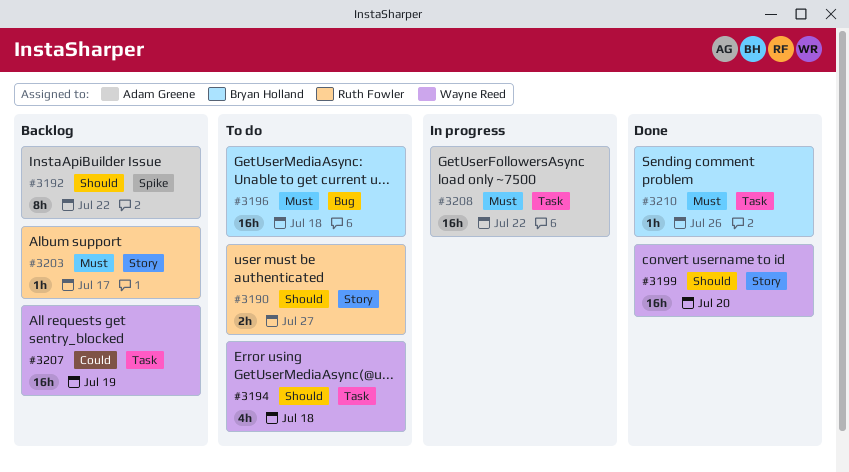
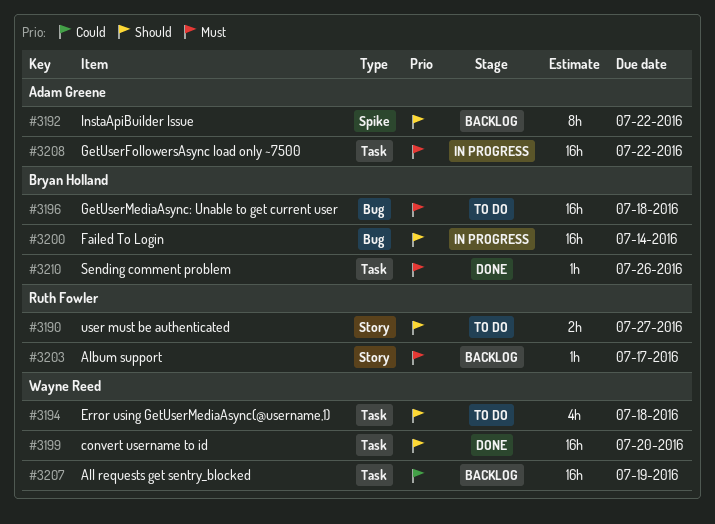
#3199, label: Story -> Task
#3200: none -> present

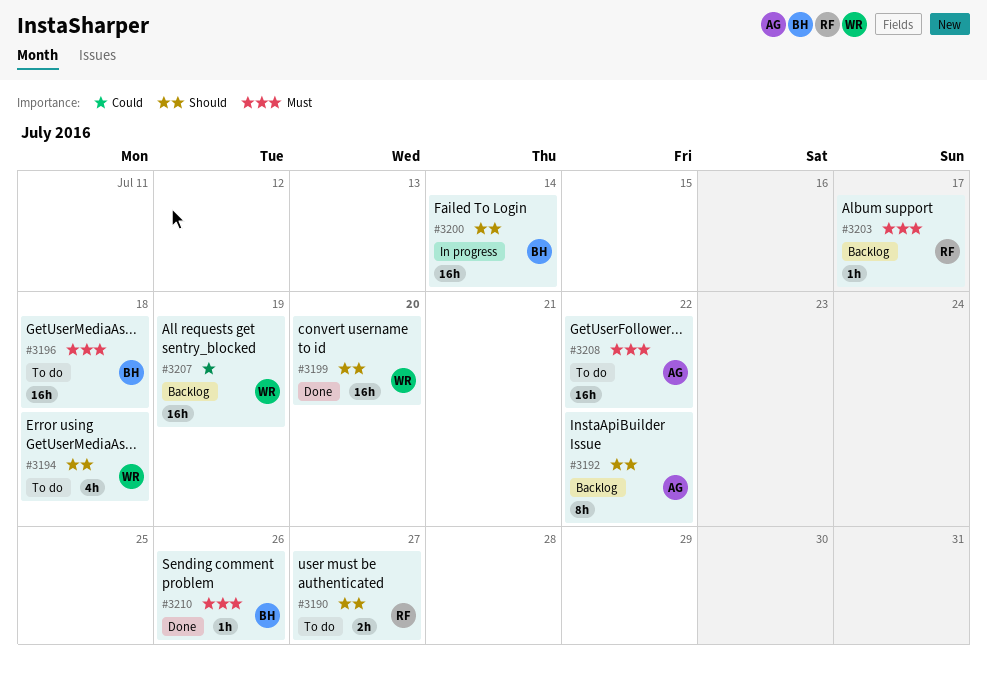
#3208, status: In progress -> To do

